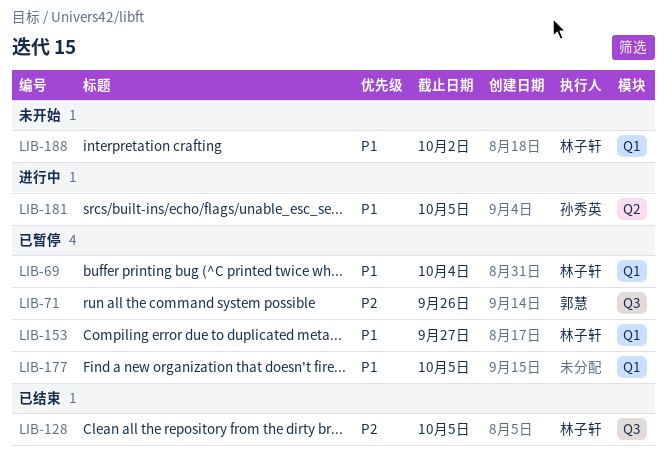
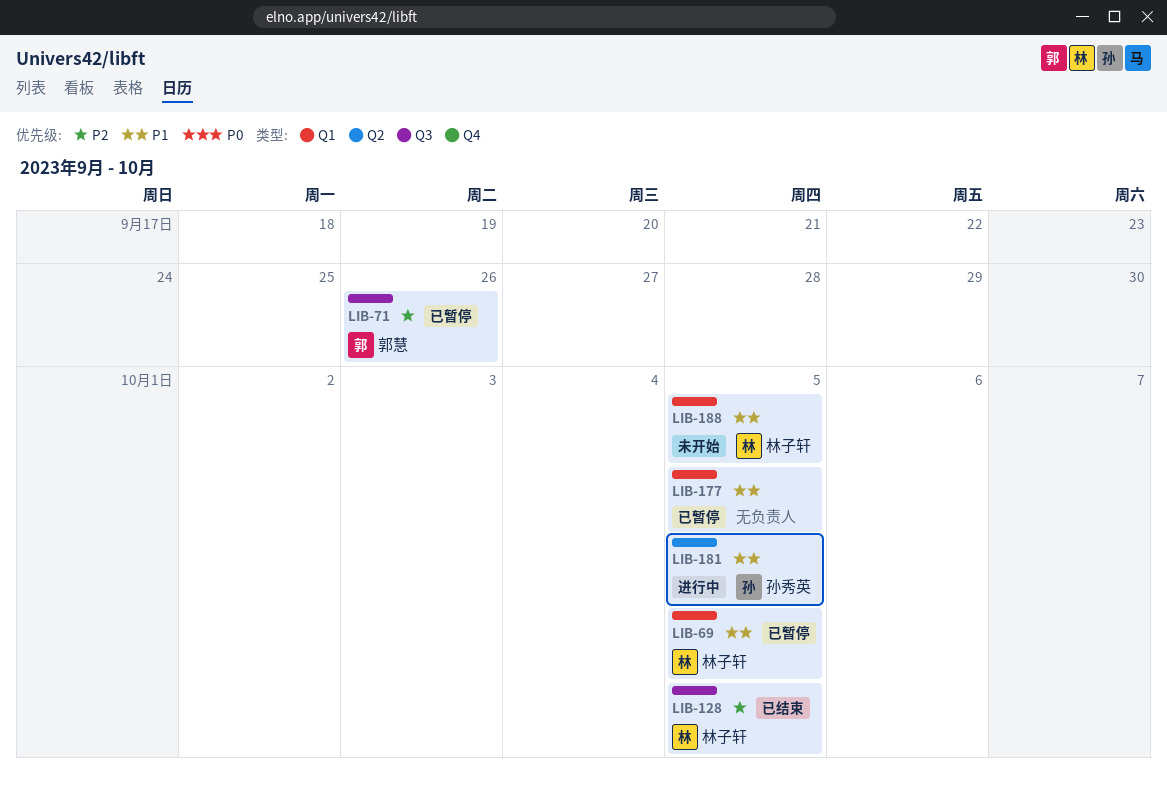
LIB-69, due: Oct 4 -> Oct 5
LIB-153: present -> none
LIB-188, due: Oct 2 -> Oct 5

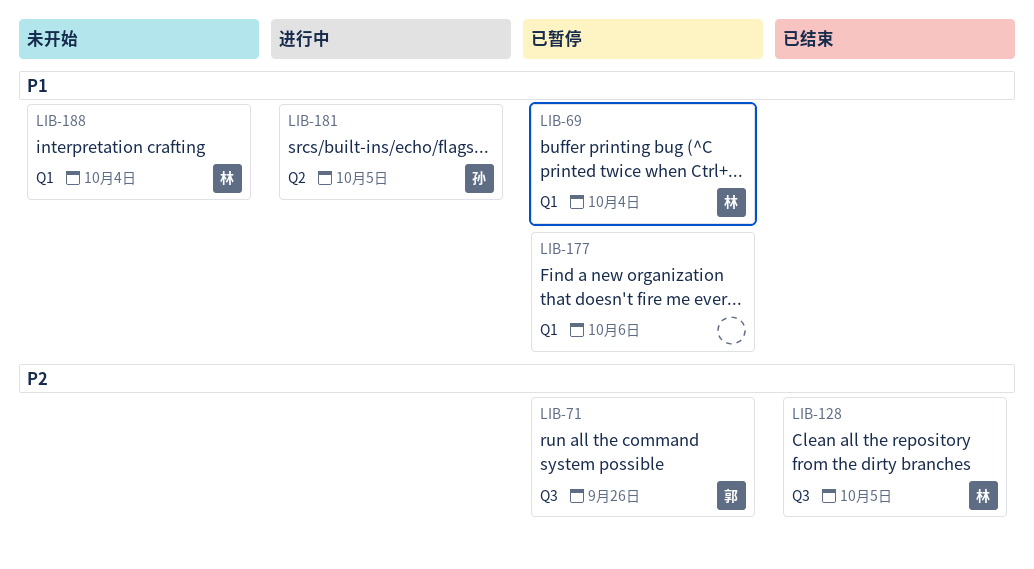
LIB-69, due: Oct 5 -> Oct 4
LIB-177, due: Oct 5 -> Oct 6
LIB-188, due: Oct 5 -> Oct 4

